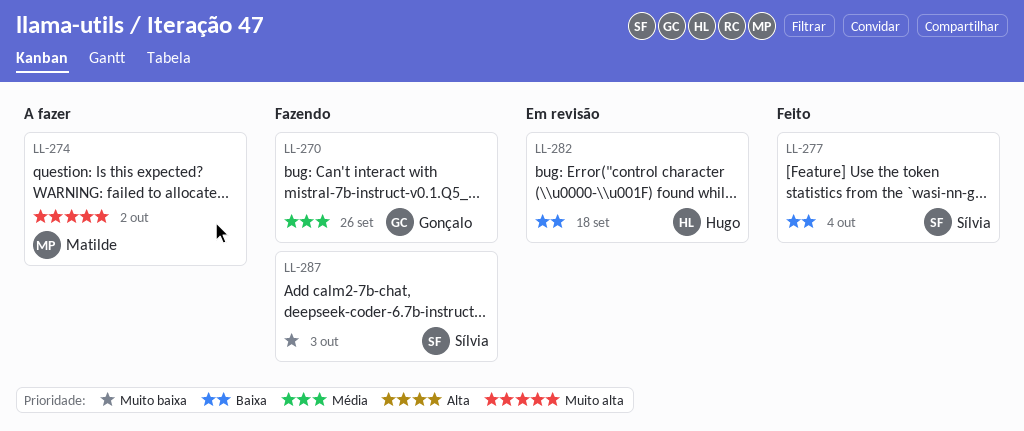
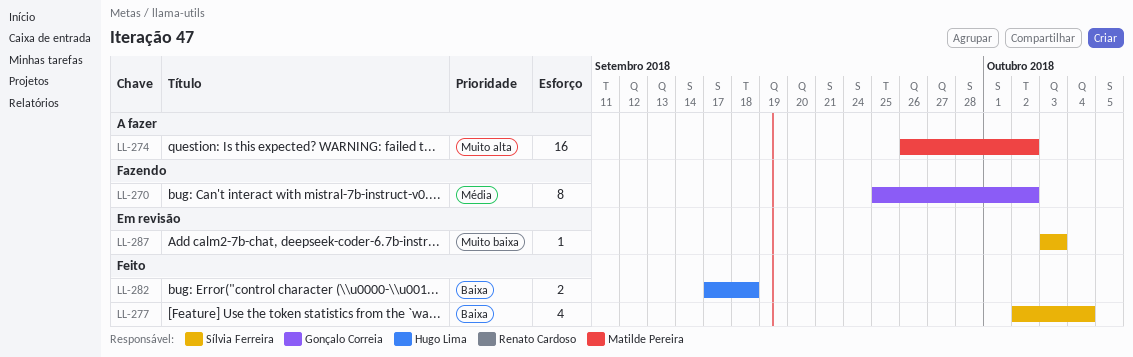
LL-270, due: Sep 26 -> Oct 2
LL-282, status: Em revisão -> Feito
LL-287, status: Fazendo -> Em revisão

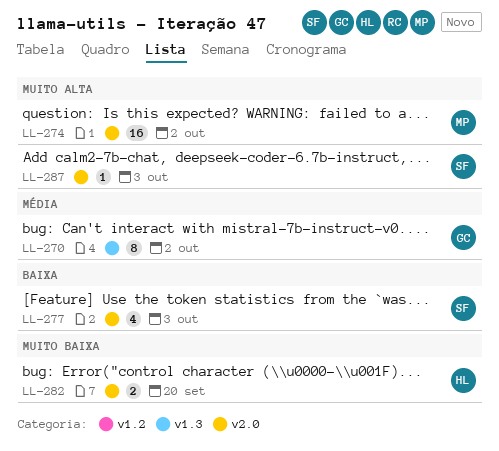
LL-277, due: Oct 4 -> Oct 3
LL-282, priority: Baixa -> Muito baixa
LL-282, due: Sep 18 -> Sep 20
LL-287, priority: Muito baixa -> Muito alta

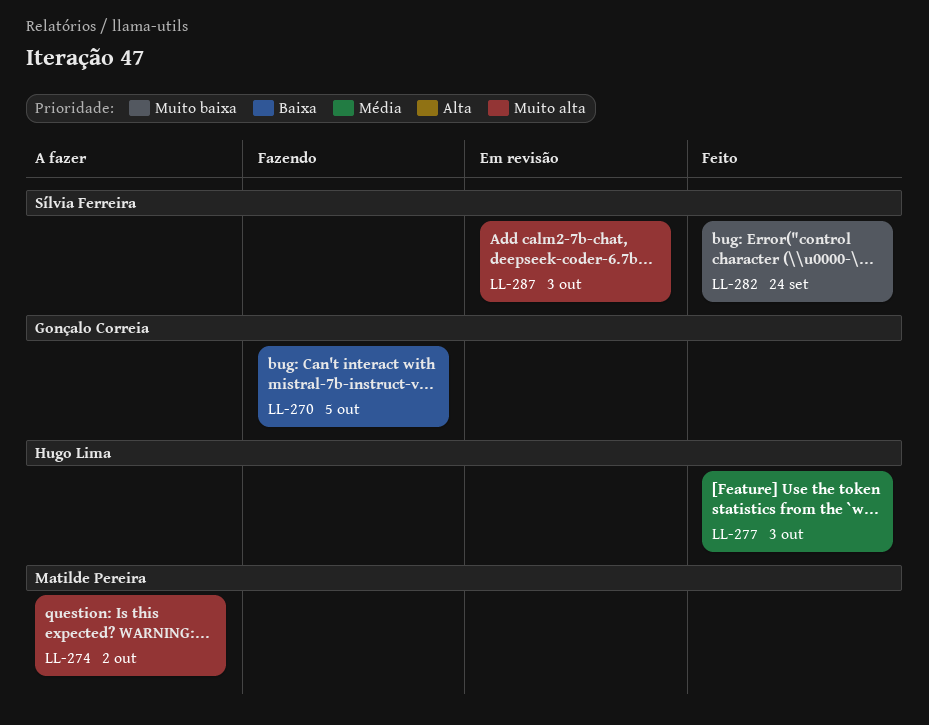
LL-270, priority: Média -> Baixa
LL-270, due: Oct 2 -> Oct 5
LL-277, owner: Sílvia Ferreira -> Hugo Lima
LL-277, priority: Baixa -> Média
LL-282, owner: Hugo Lima -> Sílvia Ferreira
LL-282, due: Sep 20 -> Sep 24

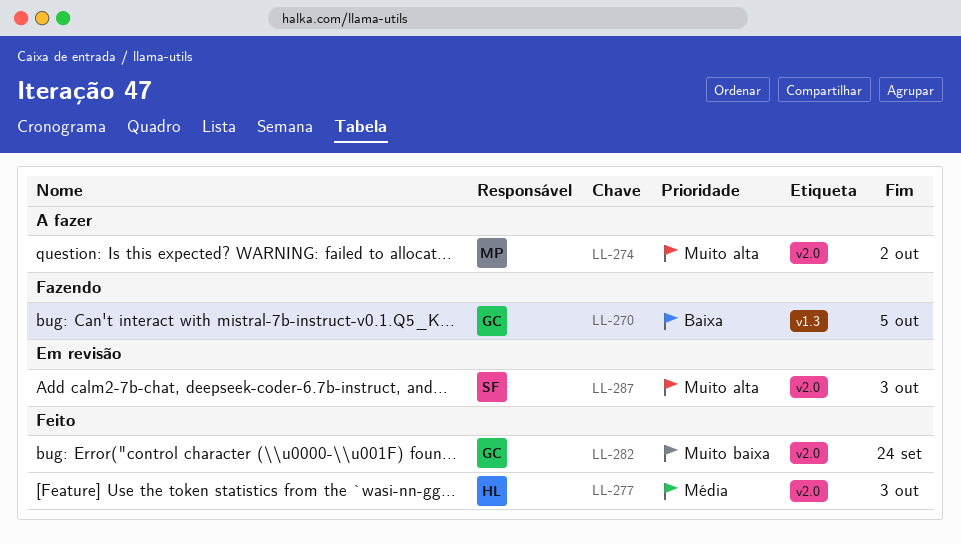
LL-282, owner: Sílvia Ferreira -> Gonçalo Correia

